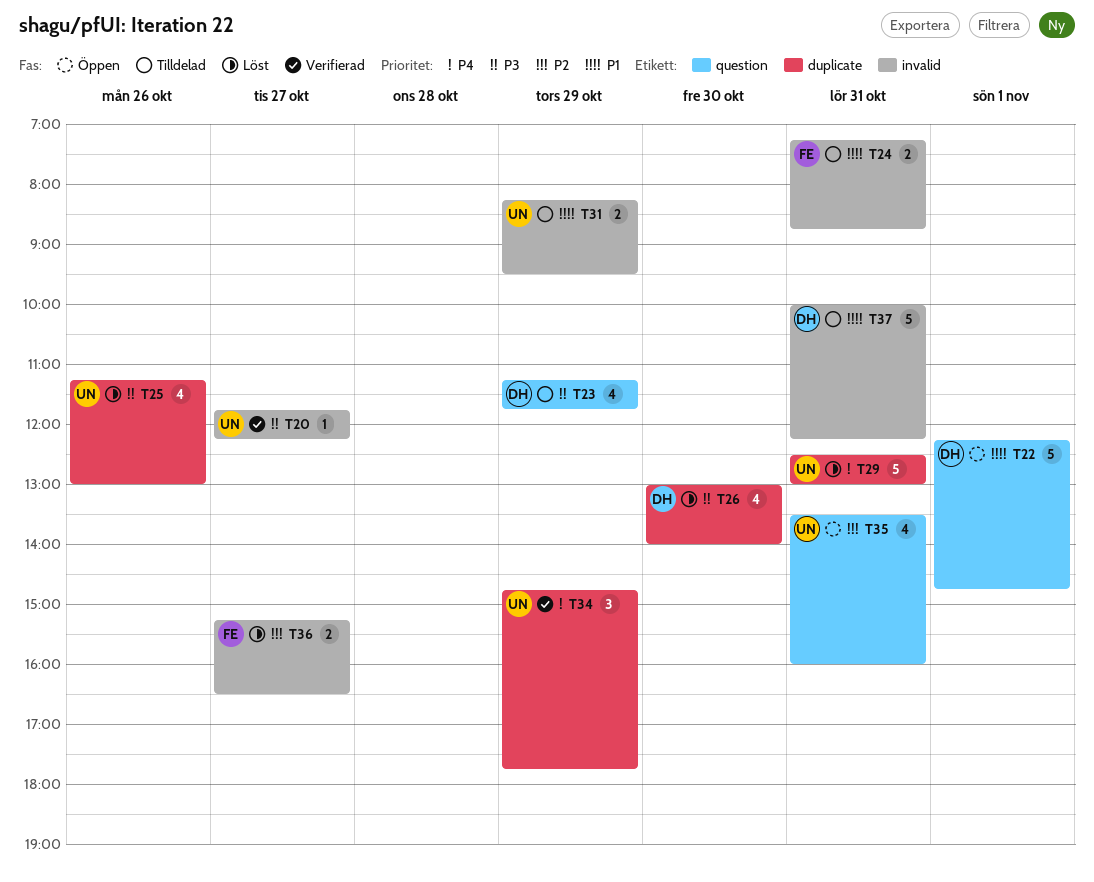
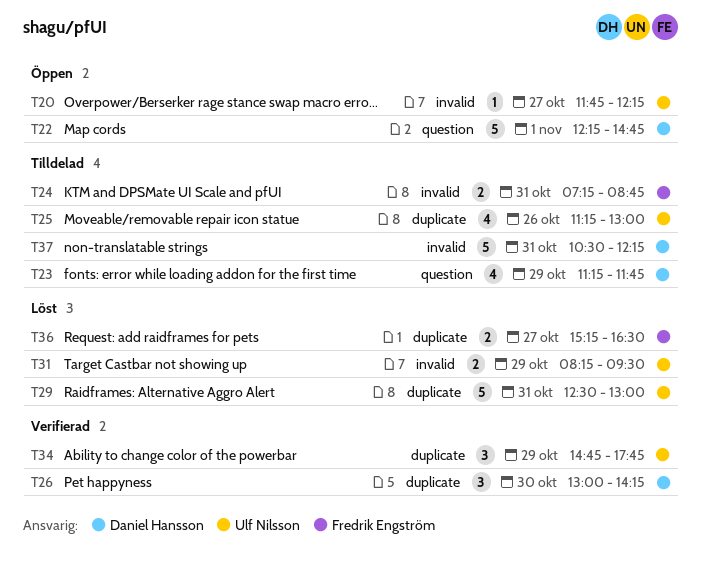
T20, status: Verifierad -> Öppen
T25, status: Löst -> Tilldelad
T26, status: Löst -> Verifierad
T26, estimate: 4 -> 3
T26, ends: 14:00 -> 14:15
T31, status: Tilldelad -> Löst
T35: present -> none
T36, label: invalid -> duplicate
T37, begins: 10:00 -> 10:30

